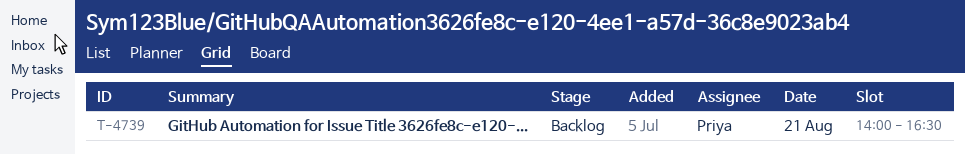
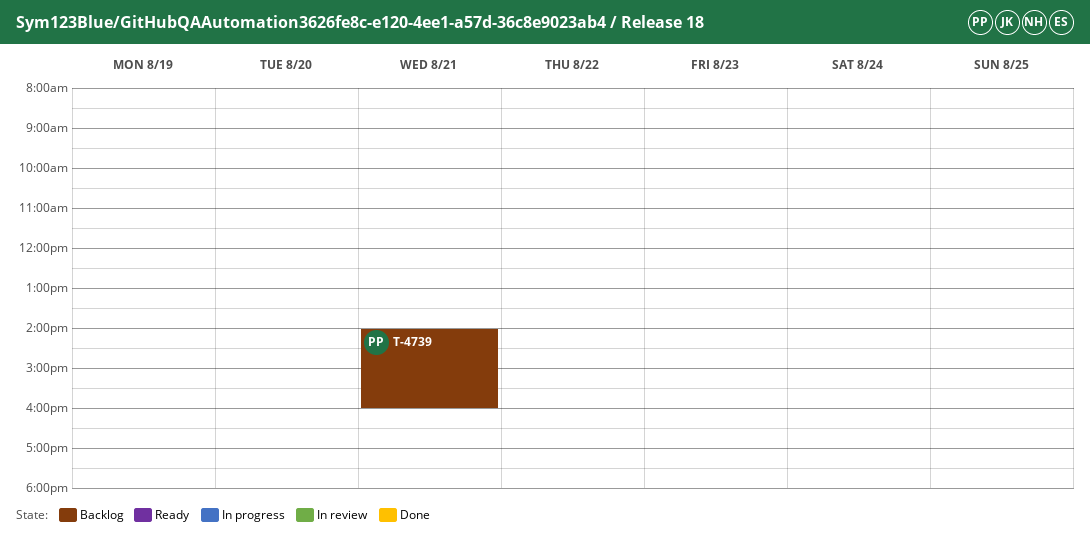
T-4739, ends: 16:30 -> 16:00

